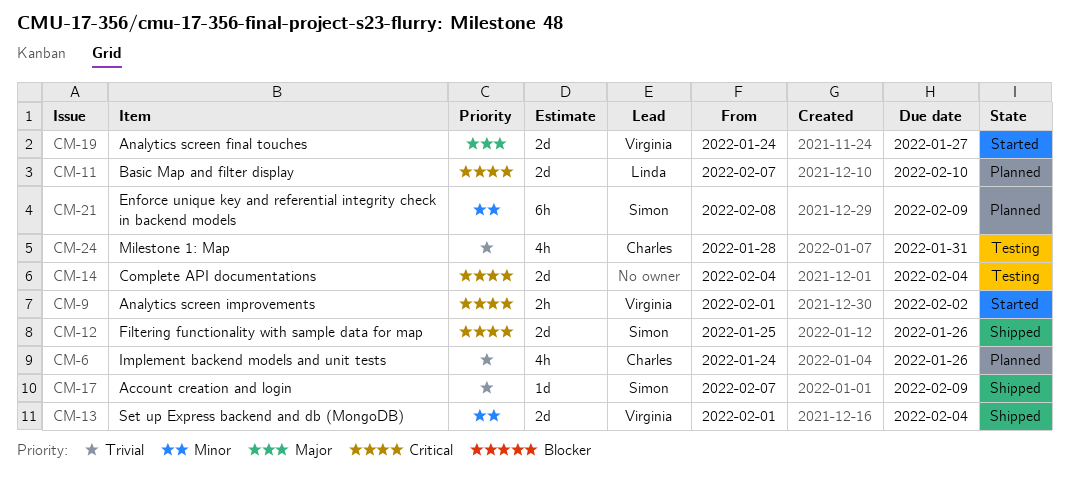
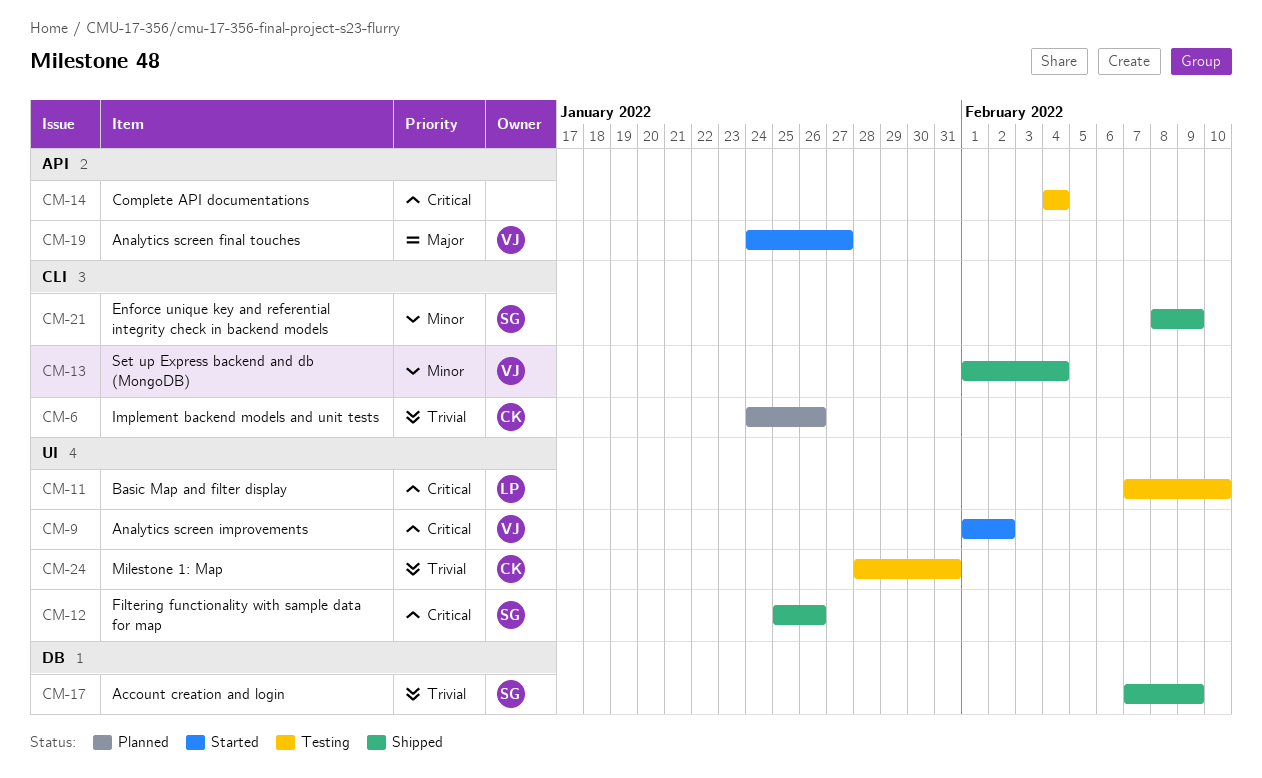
CM-11, status: Planned -> Testing
CM-21, status: Planned -> Shipped

